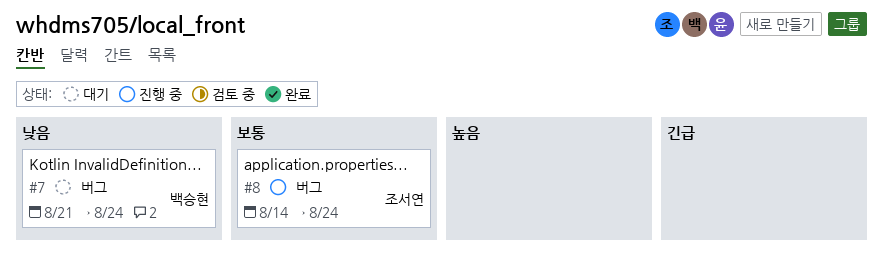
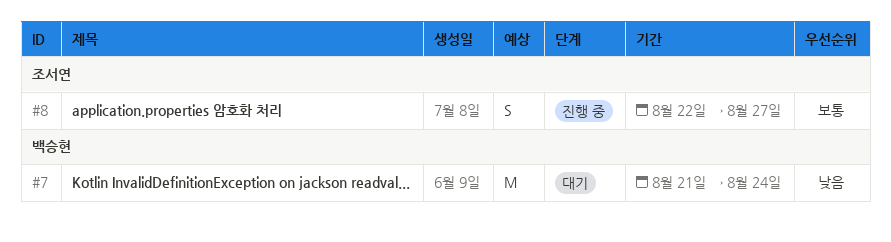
#8, start: Aug 14 -> Aug 22
#8, due: Aug 24 -> Aug 27

